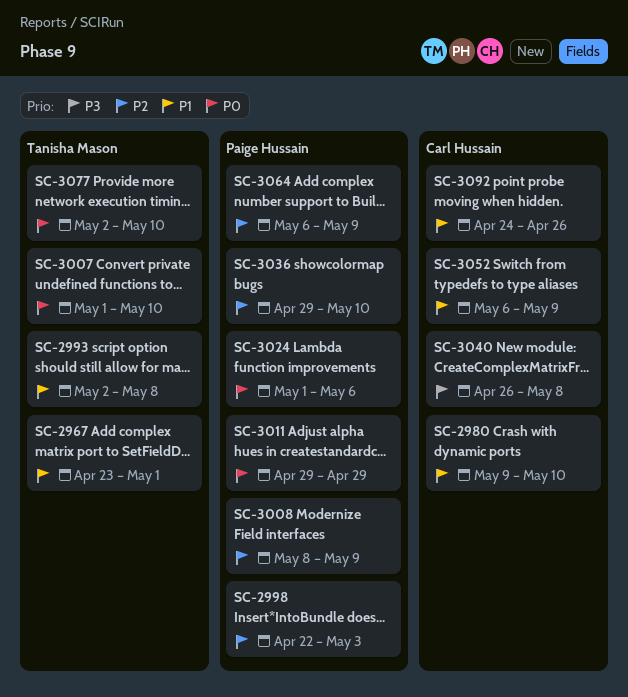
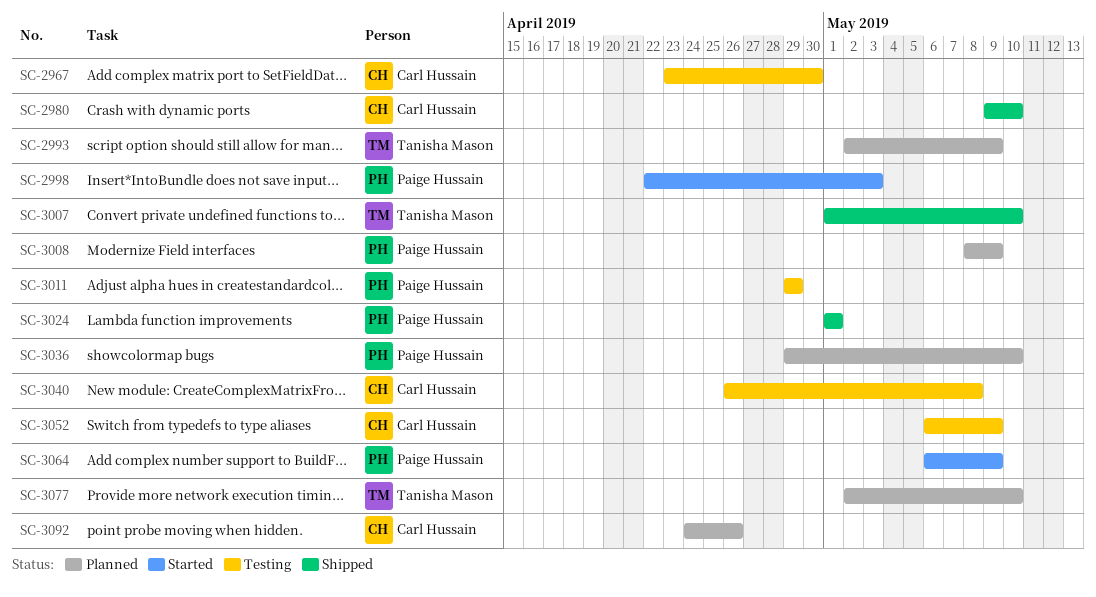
SC-2967, owner: Tanisha Mason -> Carl Hussain
SC-2967, due: May 1 -> Apr 30
SC-2993, due: May 8 -> May 9
SC-3024, due: May 6 -> May 1

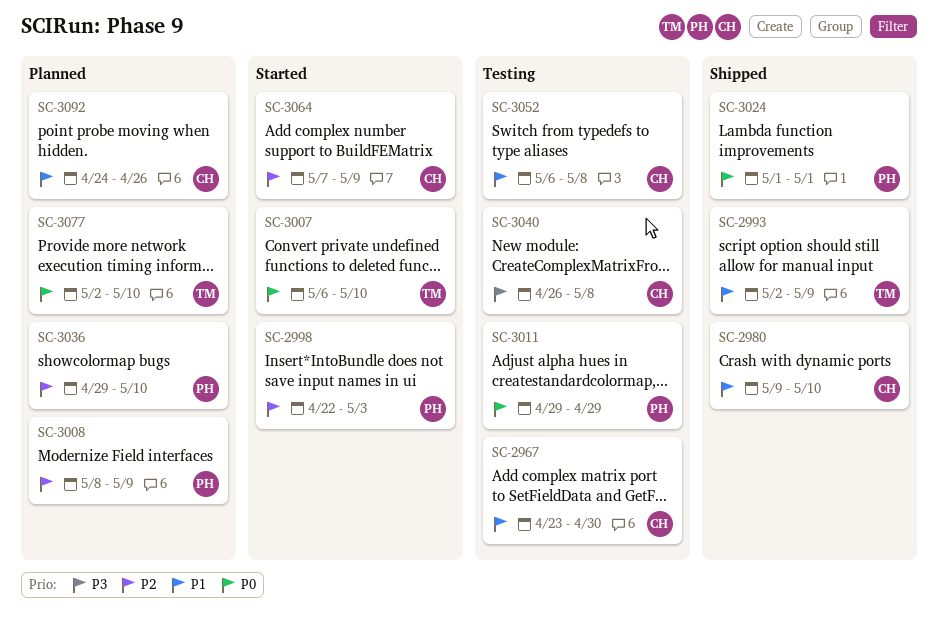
SC-2993, status: Planned -> Shipped
SC-3007, status: Shipped -> Started
SC-3007, start: May 1 -> May 6
SC-3052, due: May 9 -> May 8
SC-3064, owner: Paige Hussain -> Carl Hussain
SC-3064, start: May 6 -> May 7

